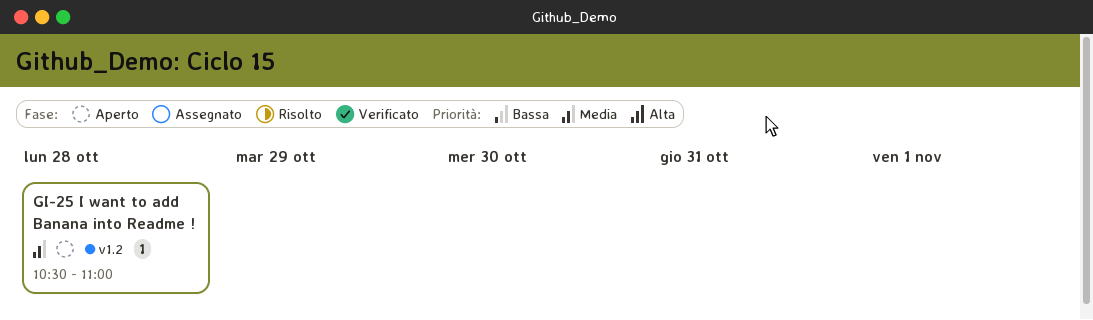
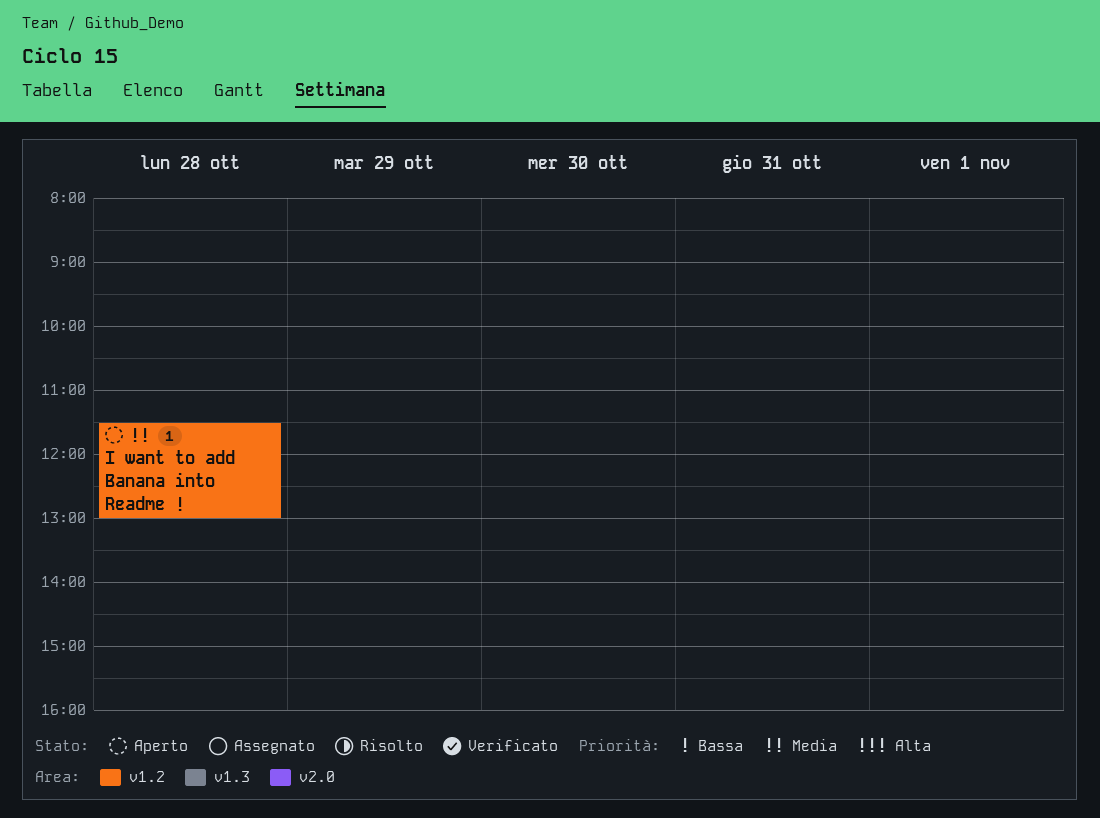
I want to add Banana into Readme !, begins: 10:30 -> 11:30
I want to add Banana into Readme !, ends: 11:00 -> 13:00

